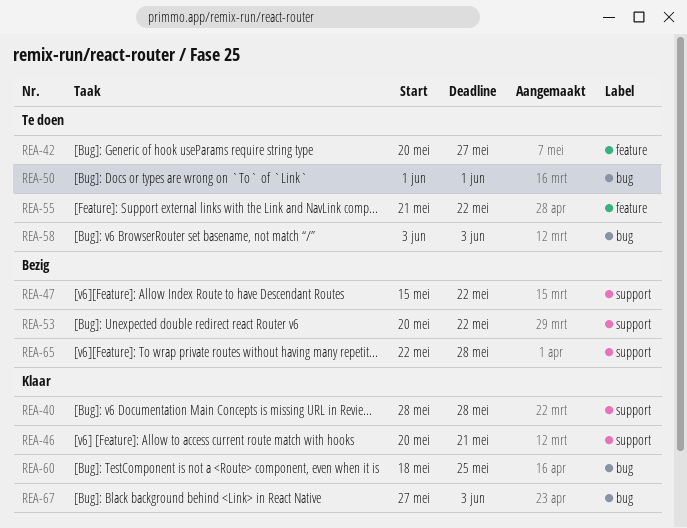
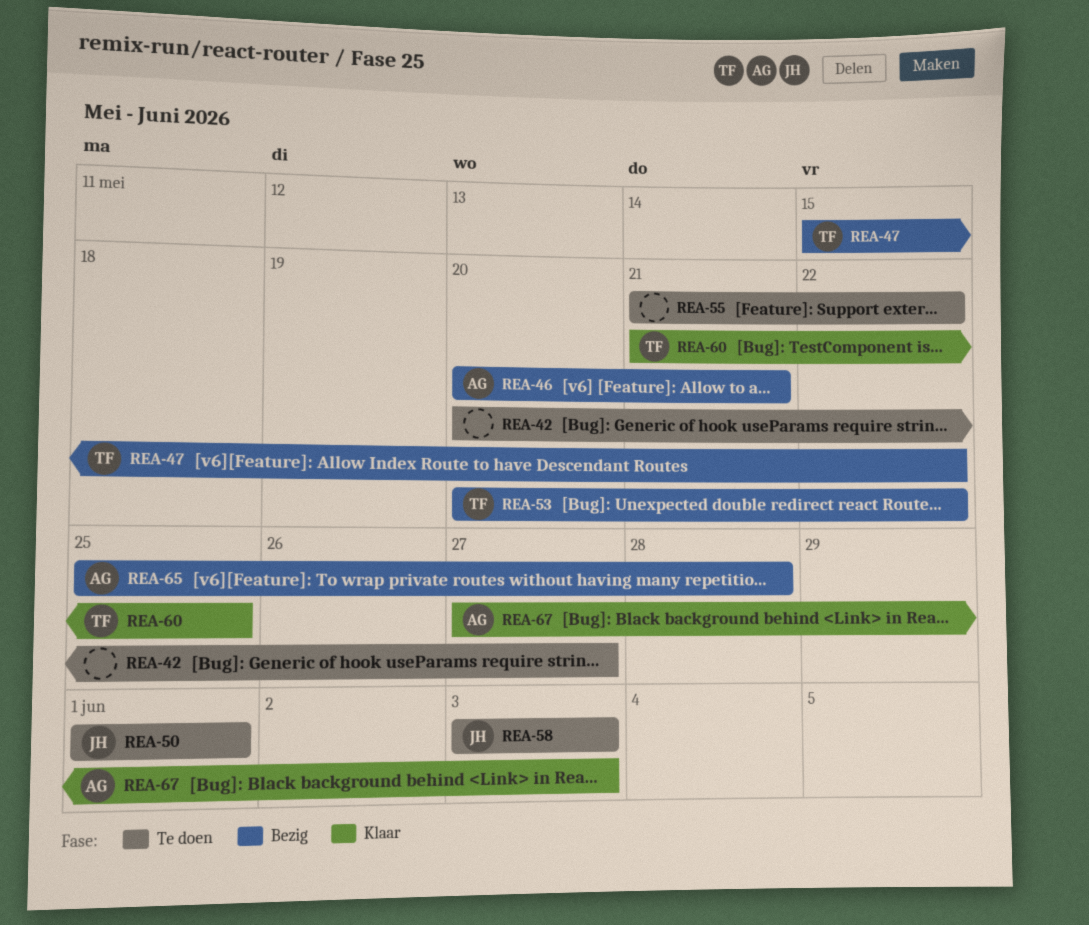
REA-40: present -> none
REA-46, status: Klaar -> Bezig
REA-60, start: May 18 -> May 21
REA-65, start: May 22 -> May 25

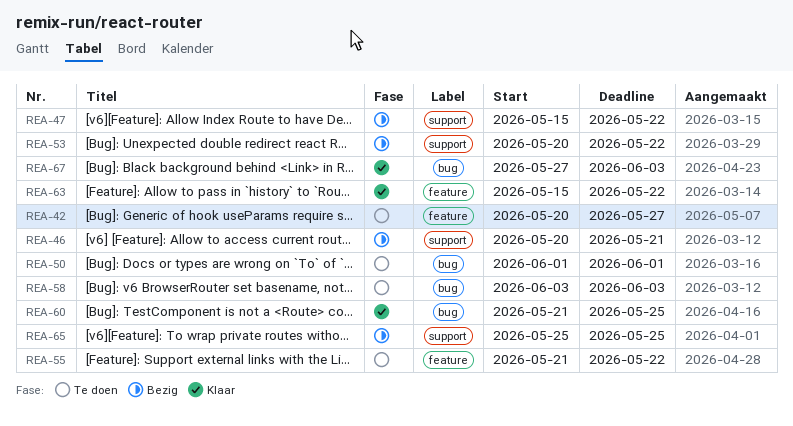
REA-63: none -> present
REA-65, due: May 28 -> May 25

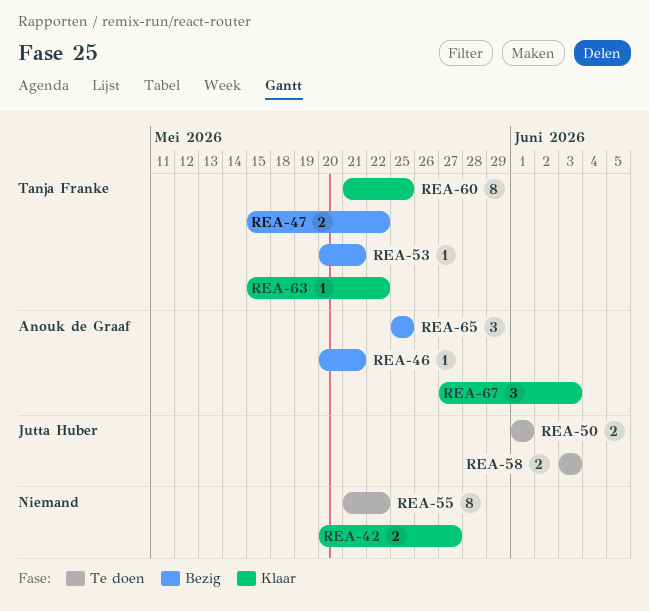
REA-42, status: Te doen -> Klaar
REA-53, due: May 22 -> May 21

